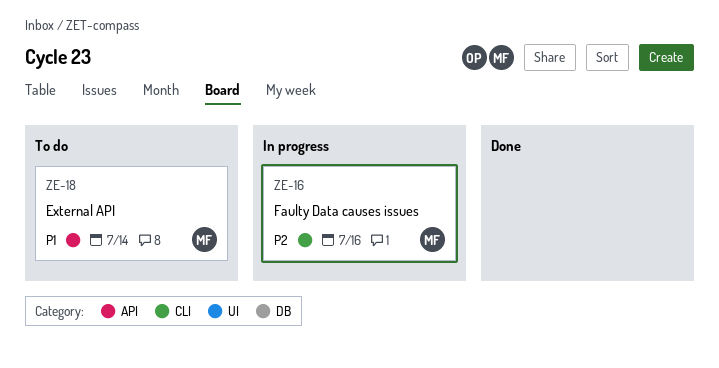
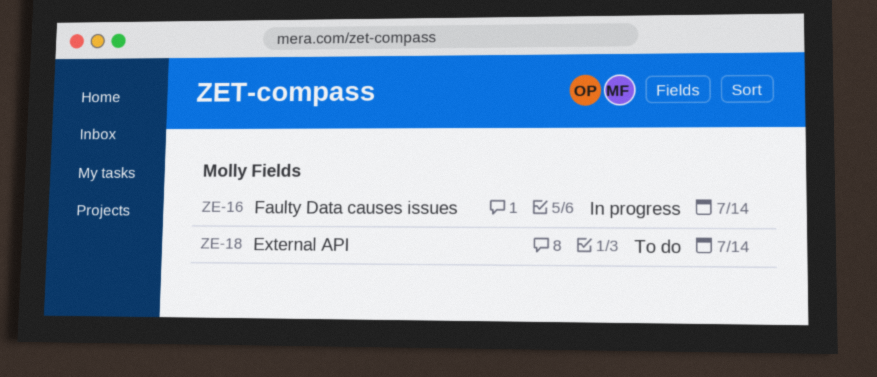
ZE-16, due: Jul 16 -> Jul 14

